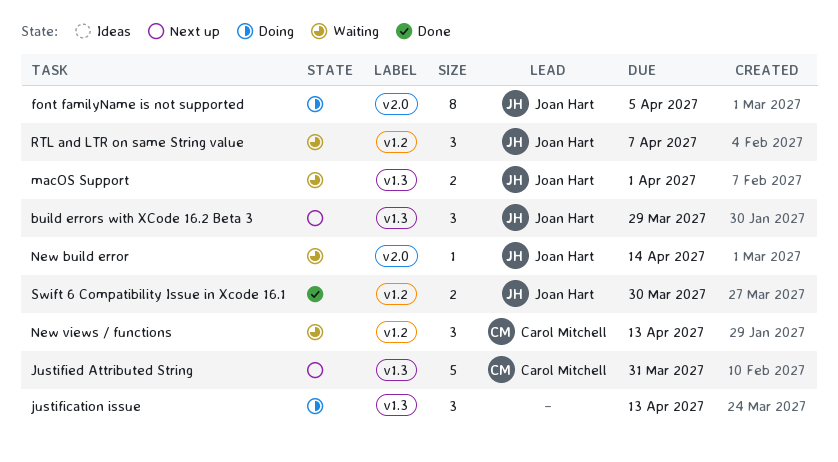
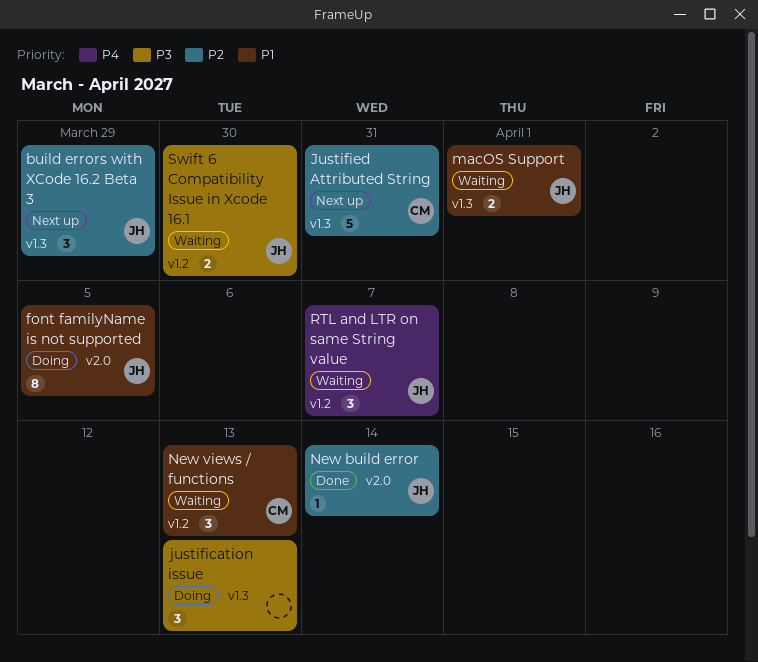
New build error, status: Waiting -> Done
Swift 6 Compatibility Issue in Xcode 16.1, status: Done -> Waiting

